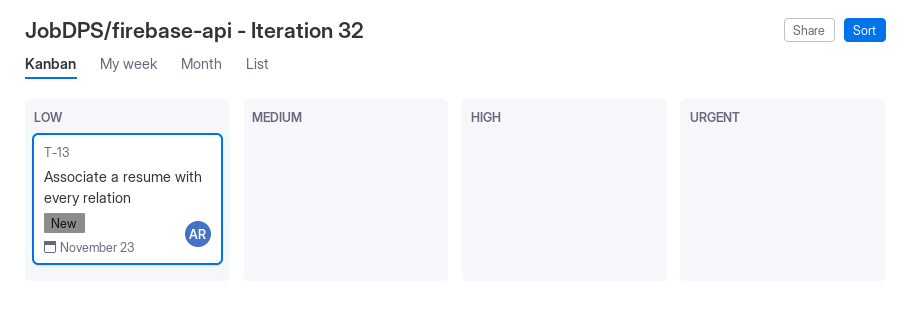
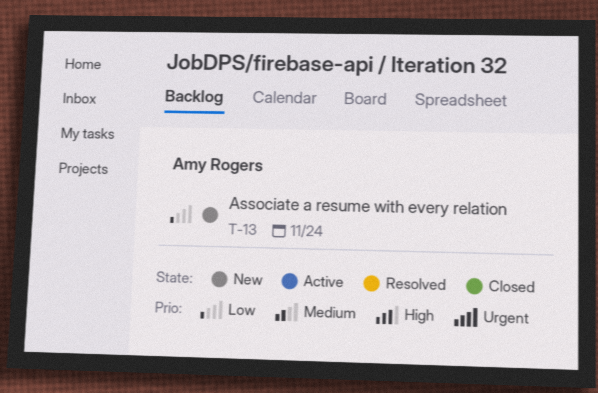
T-13, due: Nov 23 -> Nov 24

